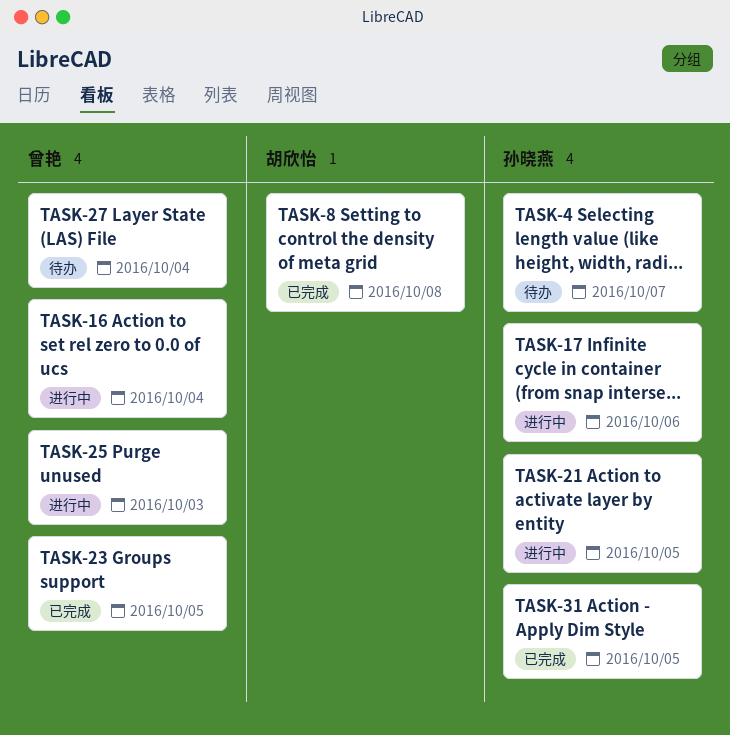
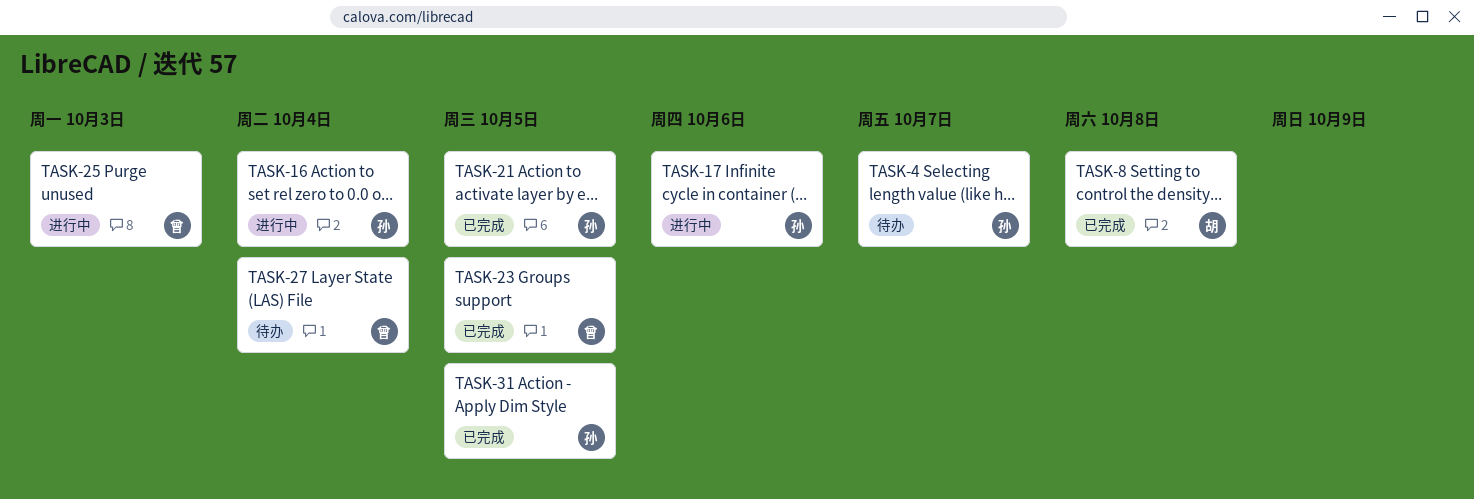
TASK-16, owner: 曾艳 -> 孙晓燕
TASK-21, status: 进行中 -> 已完成

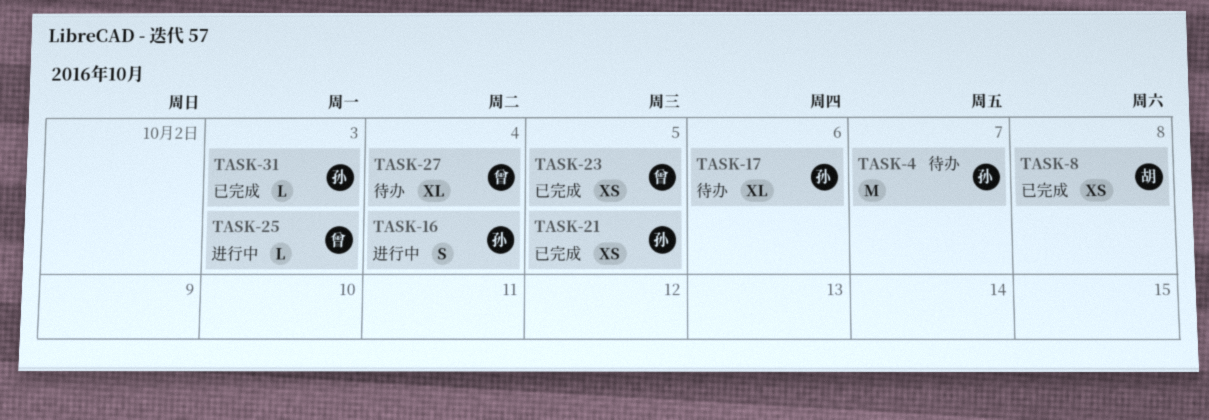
TASK-17, status: 进行中 -> 待办
TASK-31, due: Oct 5 -> Oct 3

